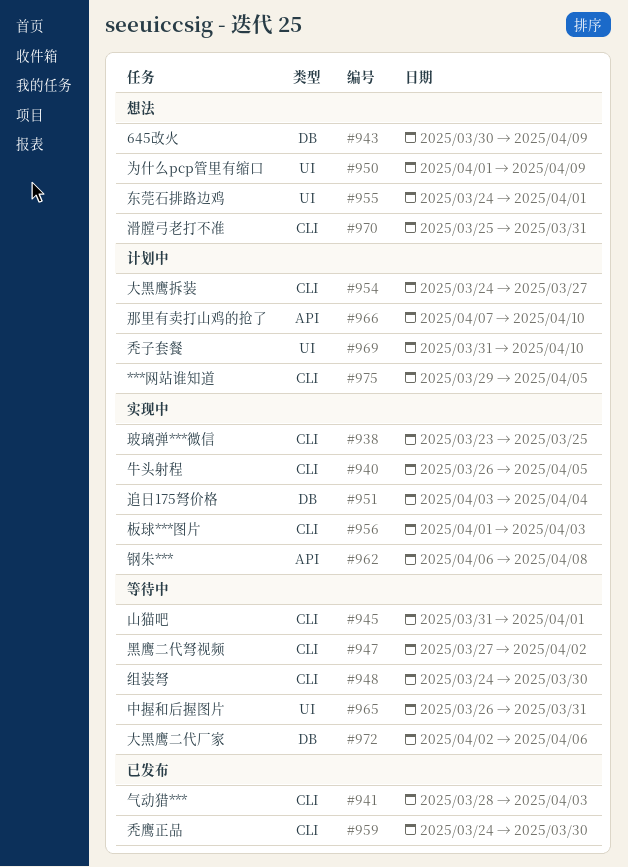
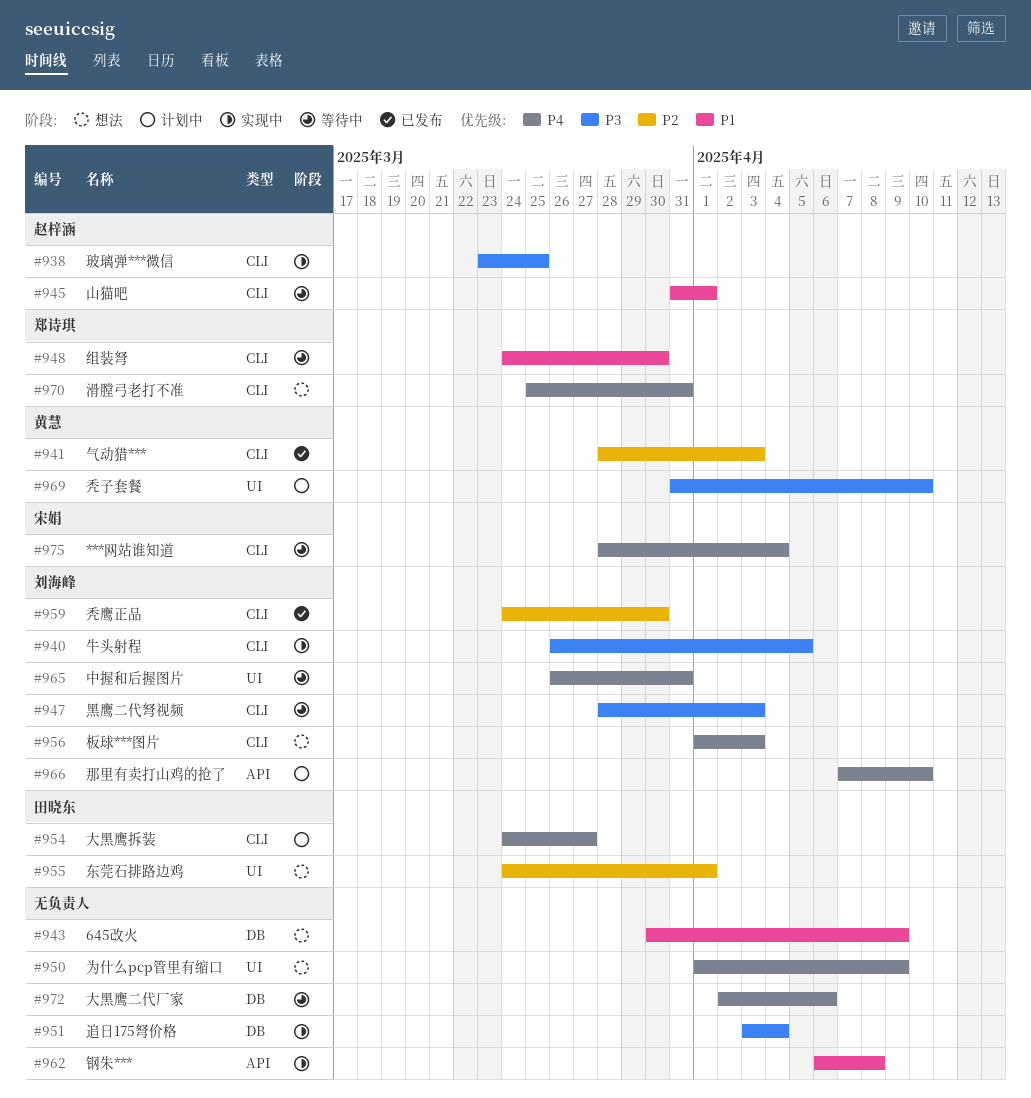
#947, start: Mar 27 -> Mar 28
#947, due: Apr 2 -> Apr 3
#956, status: 实现中 -> 想法
#975, status: 计划中 -> 等待中
#975, start: Mar 29 -> Mar 28
#975, due: Apr 5 -> Apr 4

